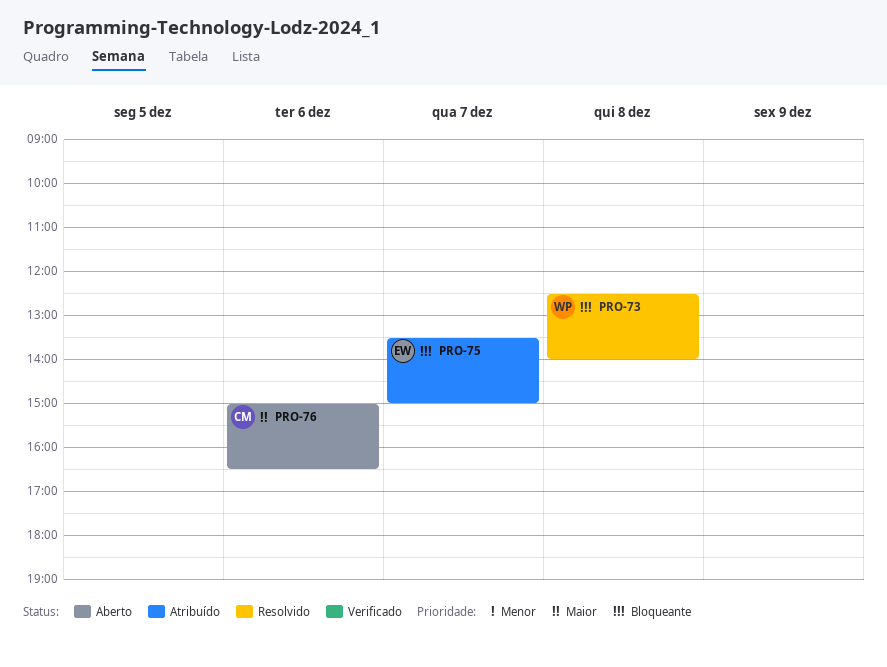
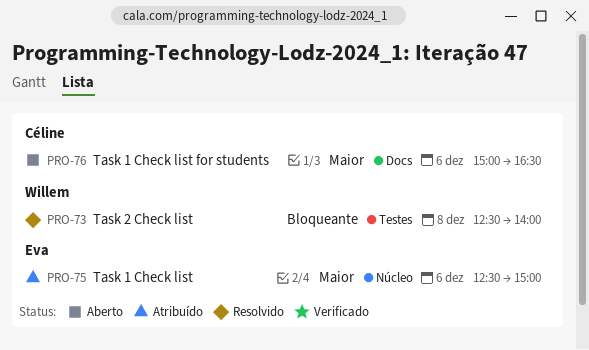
PRO-75, priority: Bloqueante -> Maior
PRO-75, day: Dec 7 -> Dec 6
PRO-75, begins: 13:30 -> 12:30

